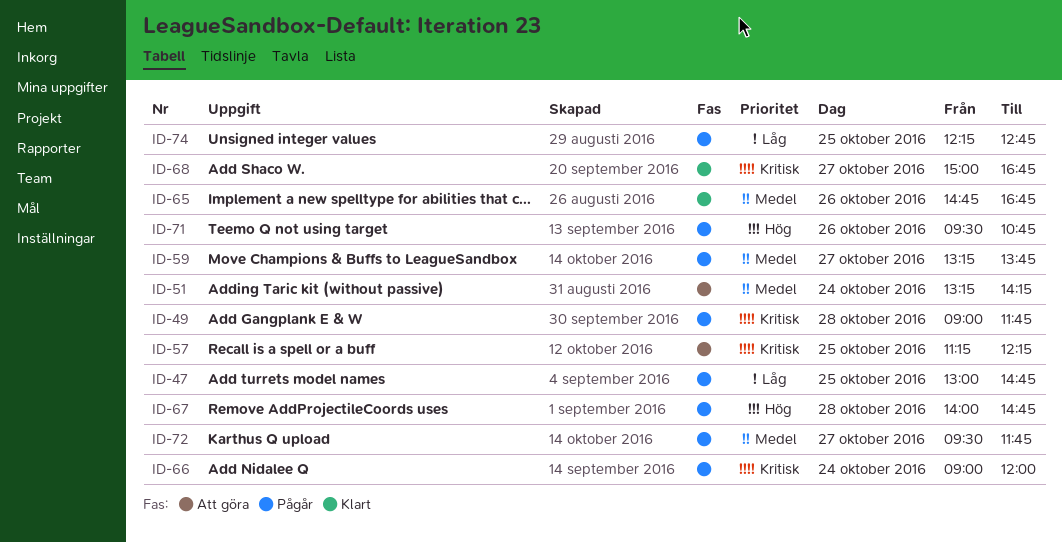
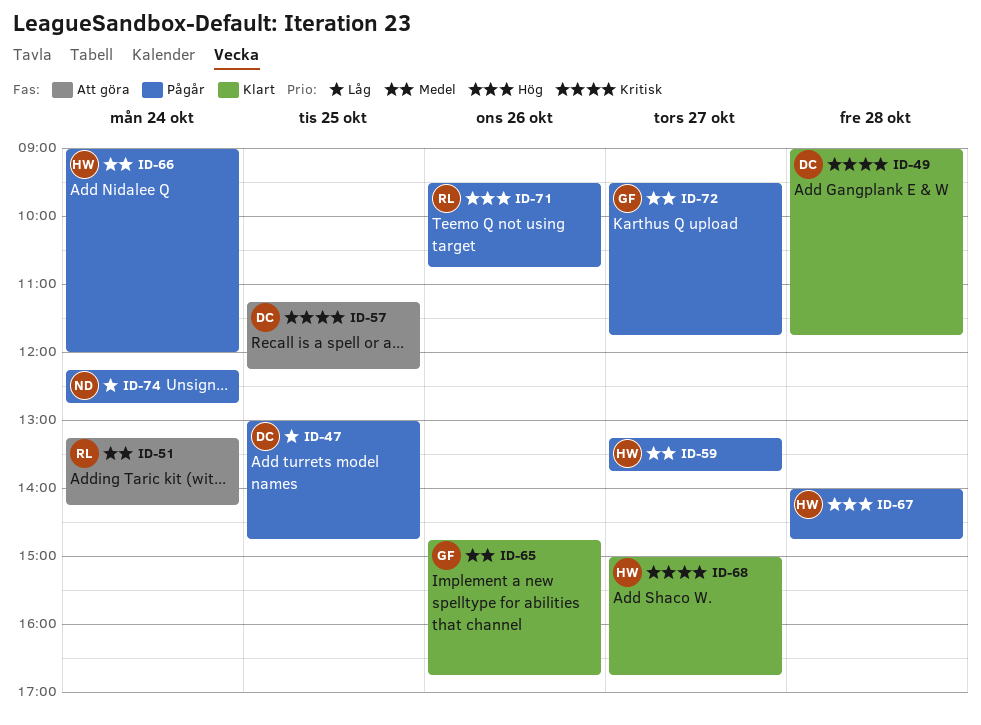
ID-49, status: Pågår -> Klart
ID-66, priority: Kritisk -> Medel
ID-74, day: Oct 25 -> Oct 24

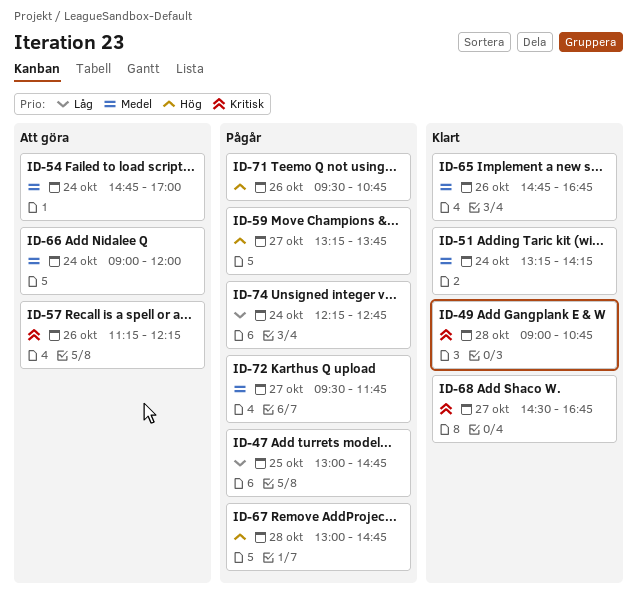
ID-49, ends: 11:45 -> 10:45
ID-51, status: Att göra -> Klart
ID-54: none -> present
ID-57, day: Oct 25 -> Oct 26
ID-59, priority: Medel -> Hög
ID-66, status: Pågår -> Att göra
ID-67, begins: 14:00 -> 13:00
ID-68, begins: 15:00 -> 14:30

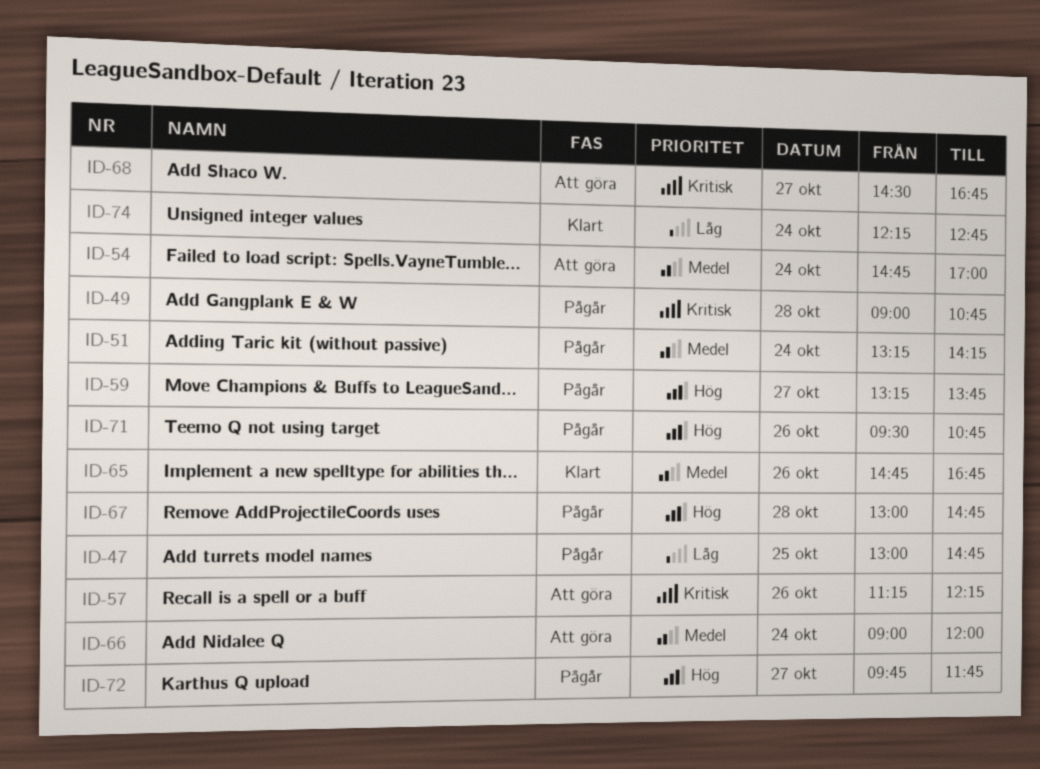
ID-49, status: Klart -> Pågår
ID-51, status: Klart -> Pågår
ID-68, status: Klart -> Att göra
ID-72, priority: Medel -> Hög
ID-72, begins: 09:30 -> 09:45
ID-74, status: Pågår -> Klart

